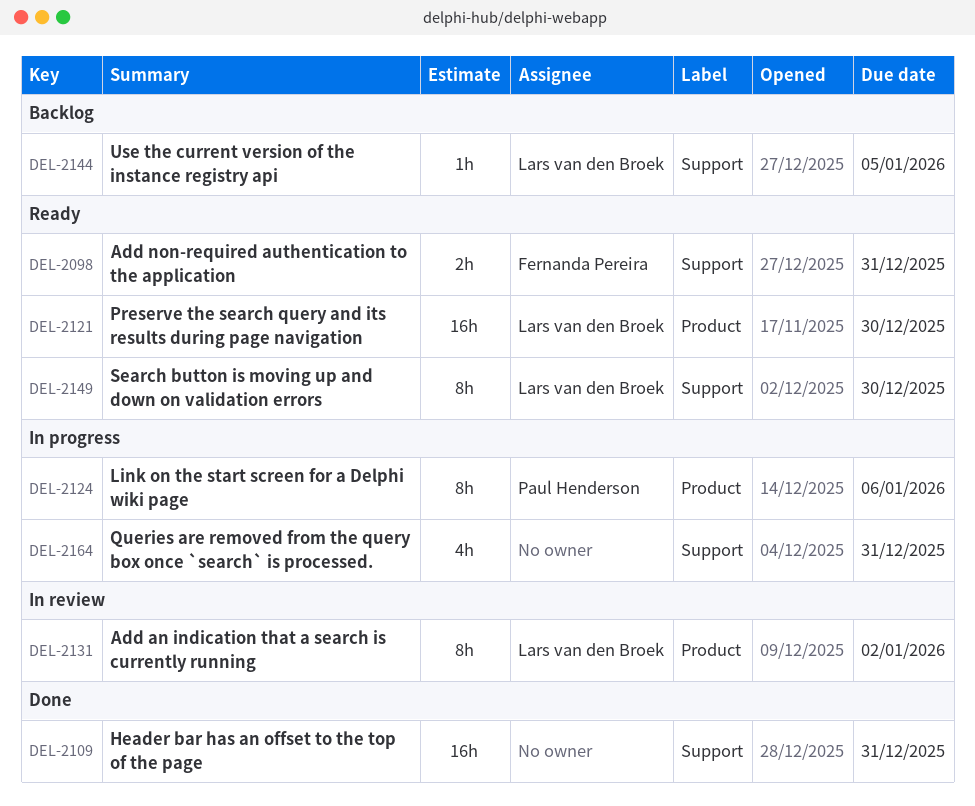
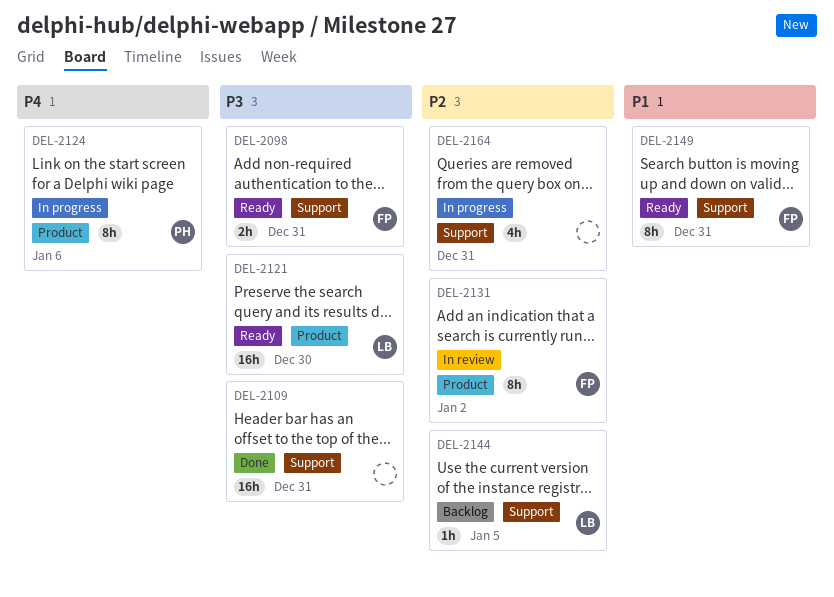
DEL-2131, owner: Lars van den Broek -> Fernanda Pereira
DEL-2149, owner: Lars van den Broek -> Fernanda Pereira
DEL-2149, due: Dec 30 -> Dec 31

